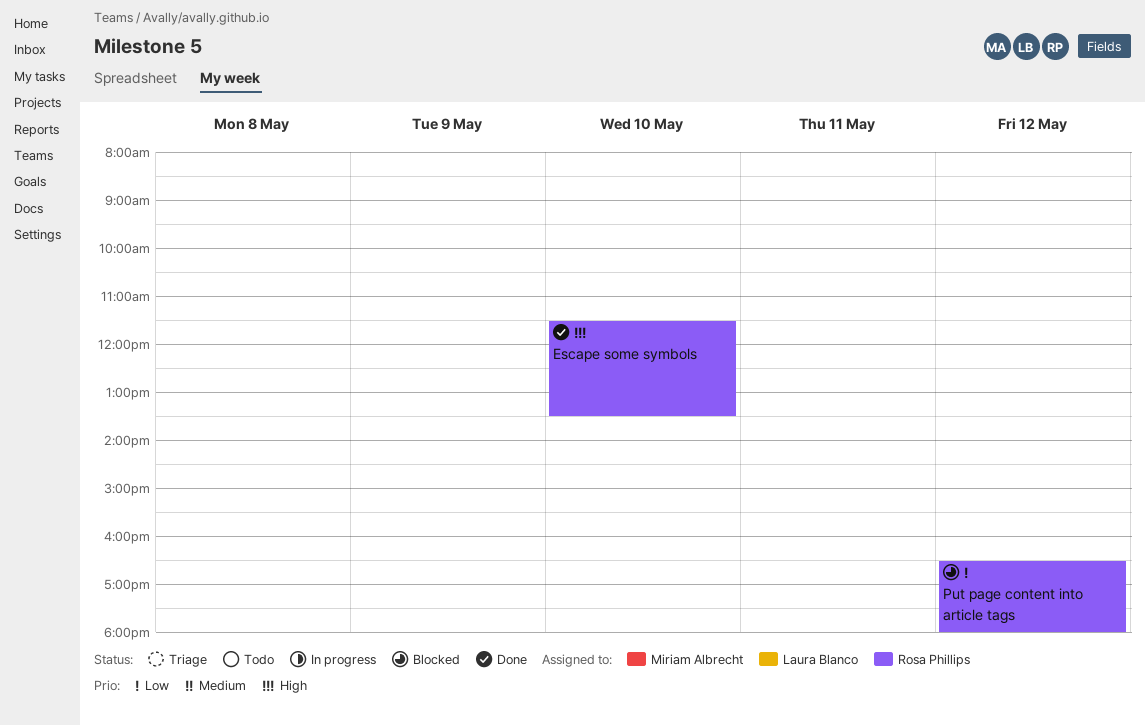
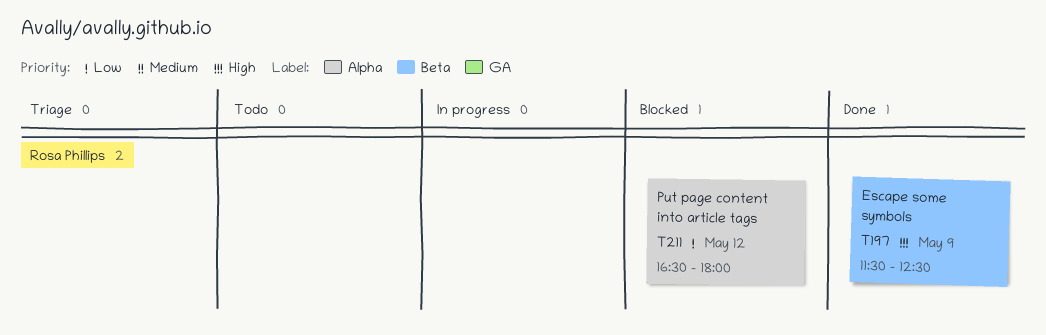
Escape some symbols, day: May 10 -> May 9
Escape some symbols, ends: 13:30 -> 12:30

